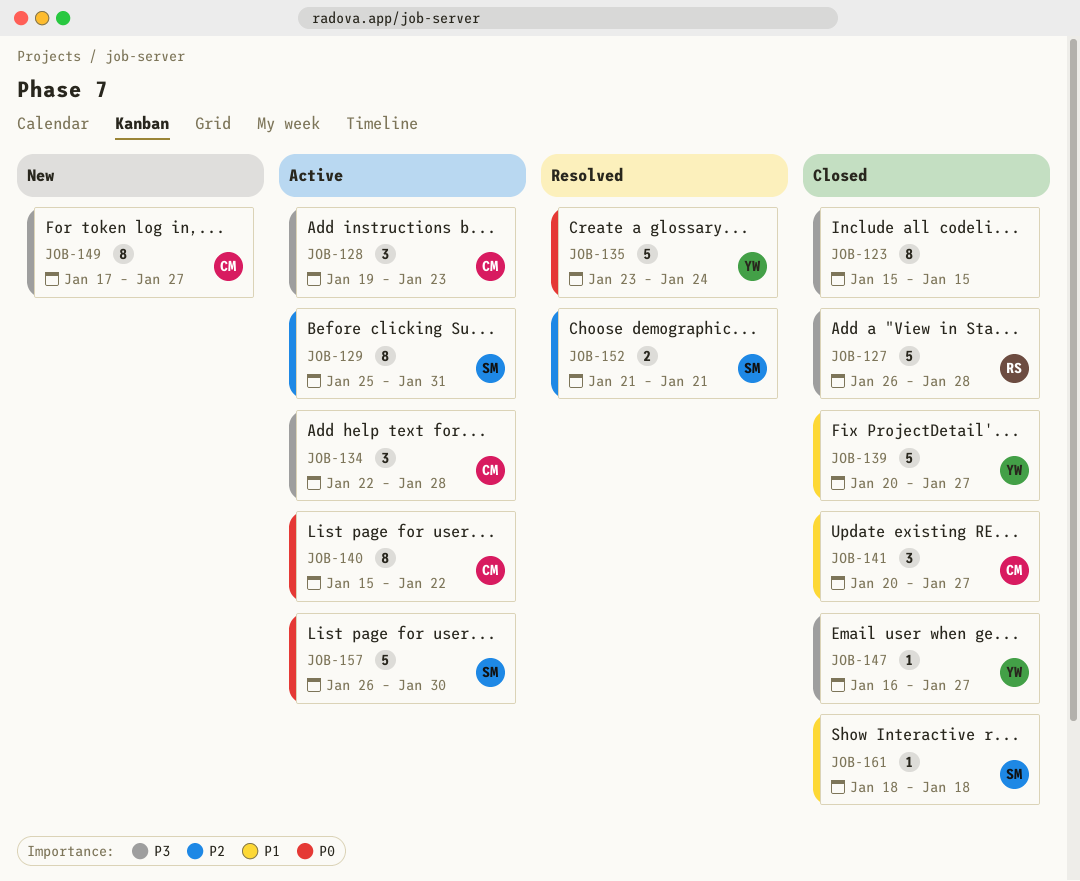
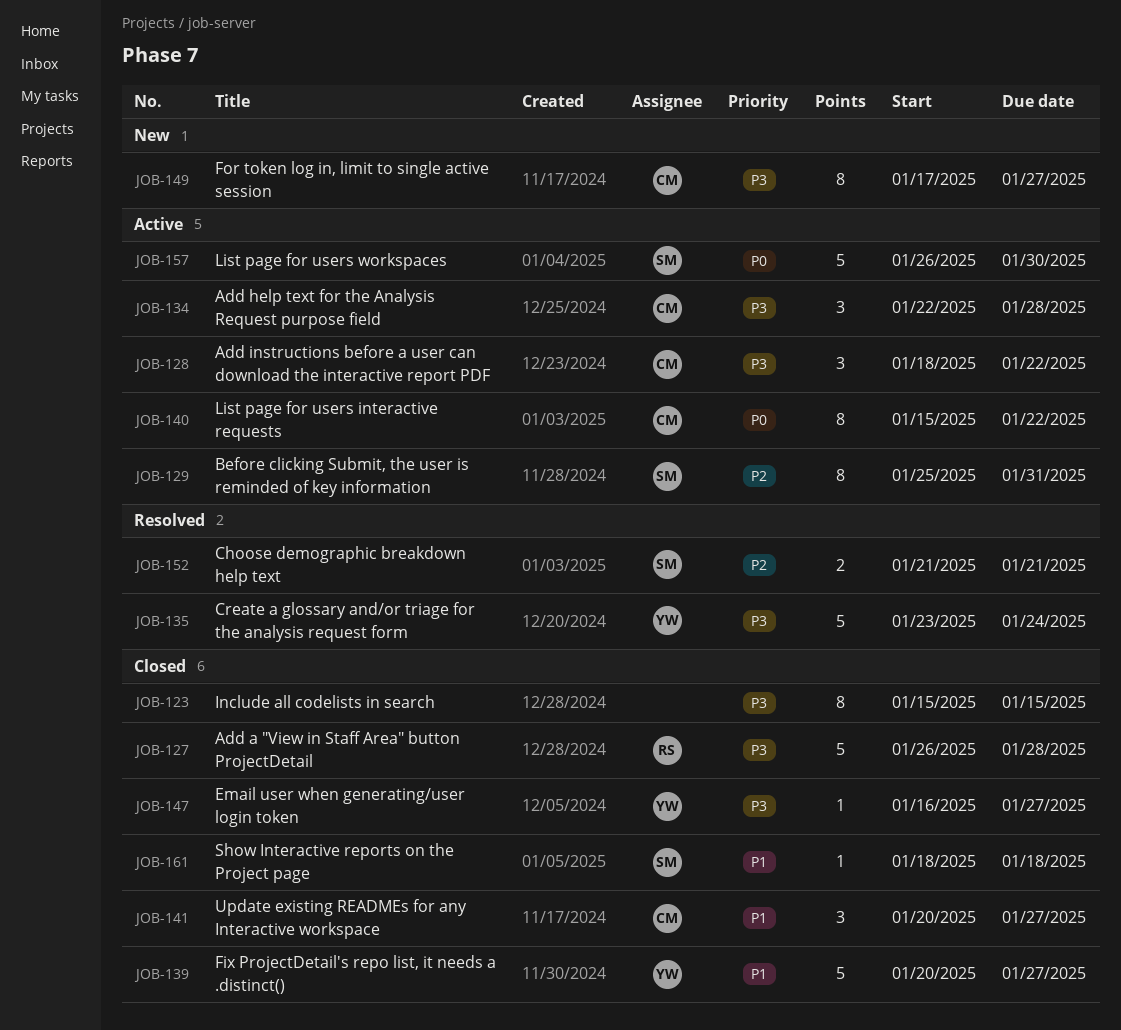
JOB-128, start: Jan 19 -> Jan 18
JOB-128, due: Jan 23 -> Jan 22
JOB-135, priority: P0 -> P3

